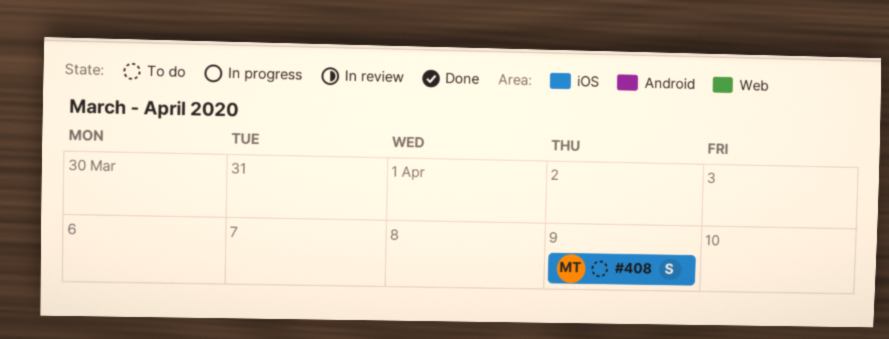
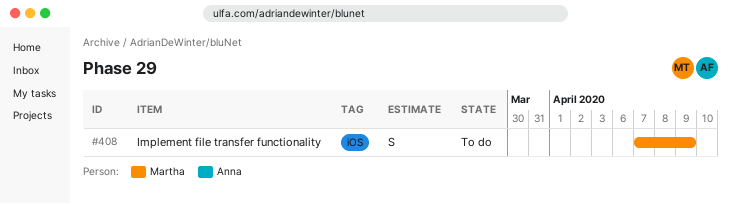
#408, start: Apr 9 -> Apr 7

